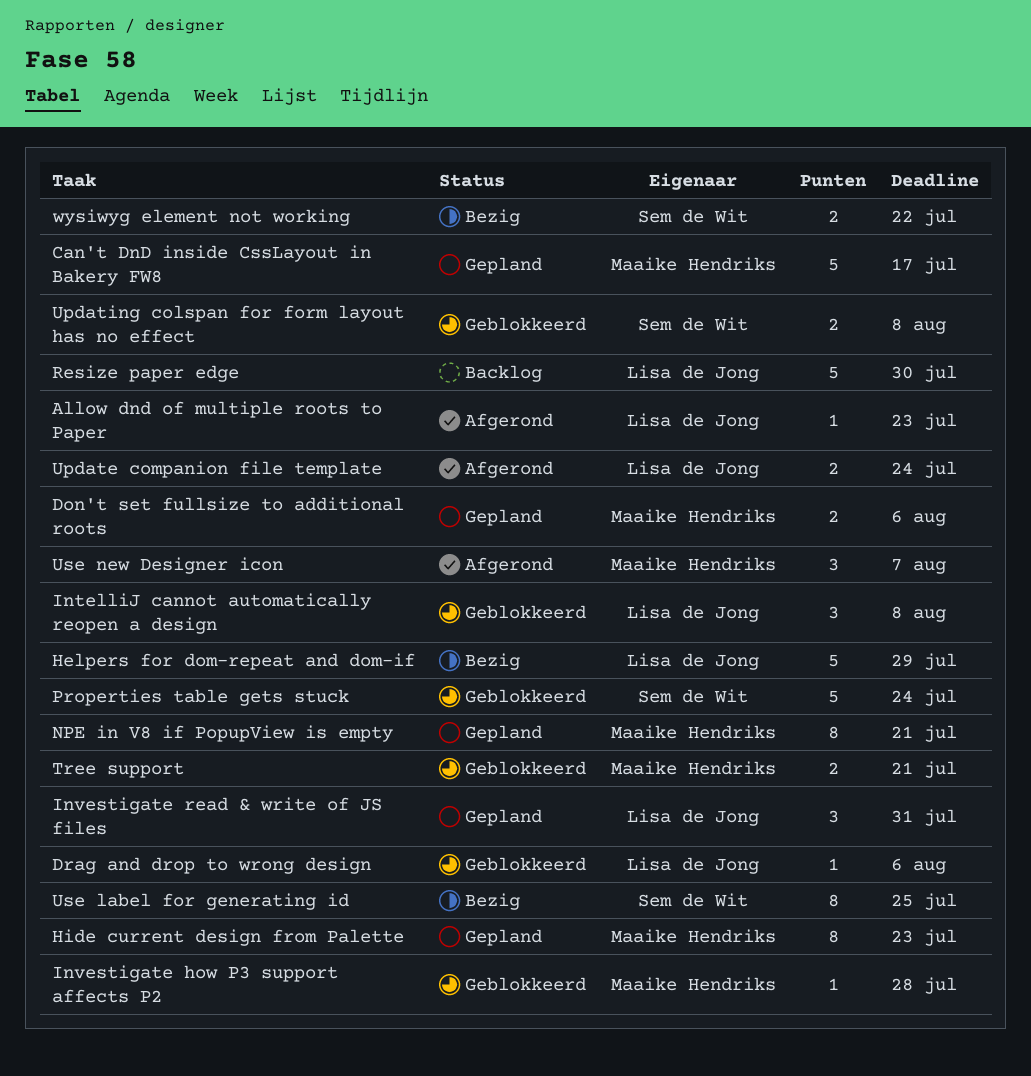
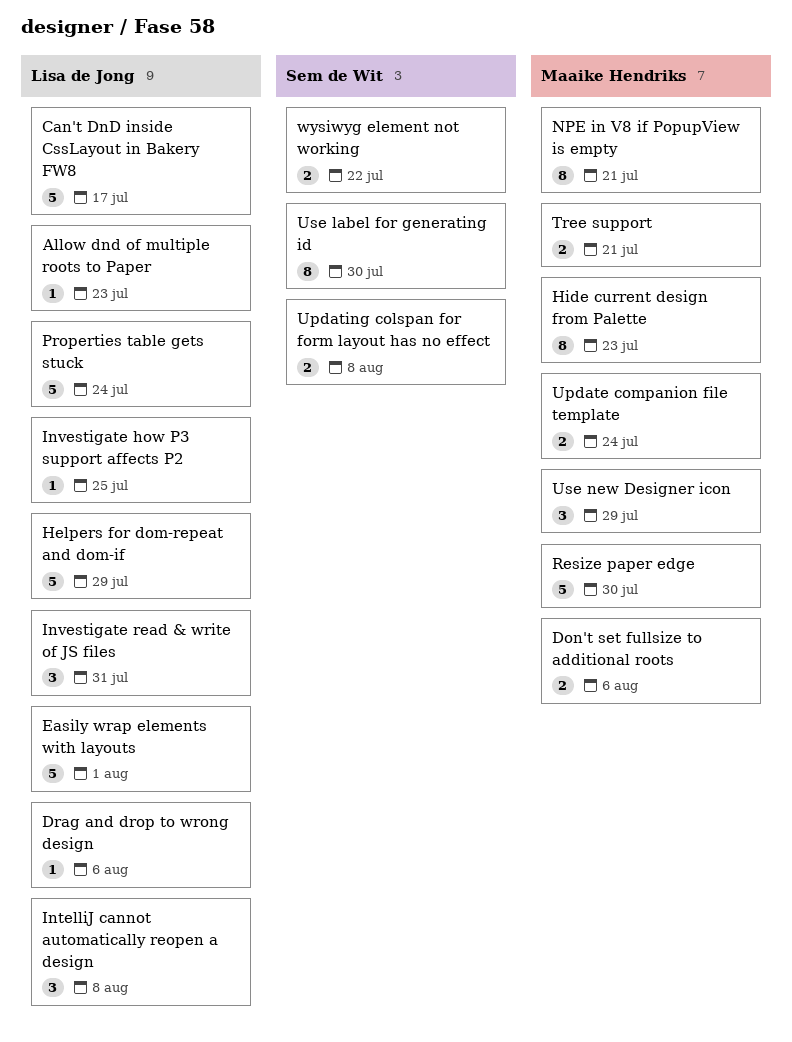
Can't DnD inside CssLayout in Bakery FW8, owner: Maaike Hendriks -> Lisa de Jong
Easily wrap elements with layouts: none -> present
Investigate how P3 support affects P2, owner: Maaike Hendriks -> Lisa de Jong
Investigate how P3 support affects P2, due: Jul 28 -> Jul 25
Properties table gets stuck, owner: Sem de Wit -> Lisa de Jong
Resize paper edge, owner: Lisa de Jong -> Maaike Hendriks
Update companion file template, owner: Lisa de Jong -> Maaike Hendriks
Use label for generating id, due: Jul 25 -> Jul 30
Use new Designer icon, due: Aug 7 -> Jul 29

